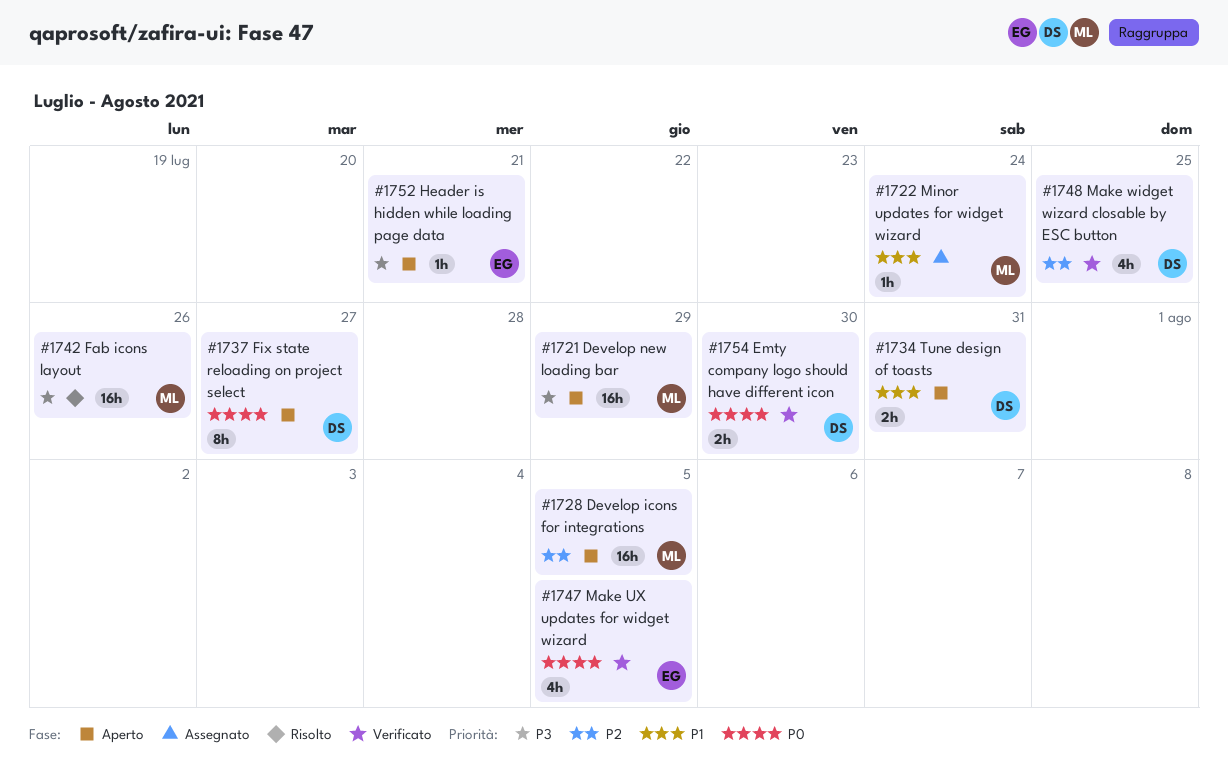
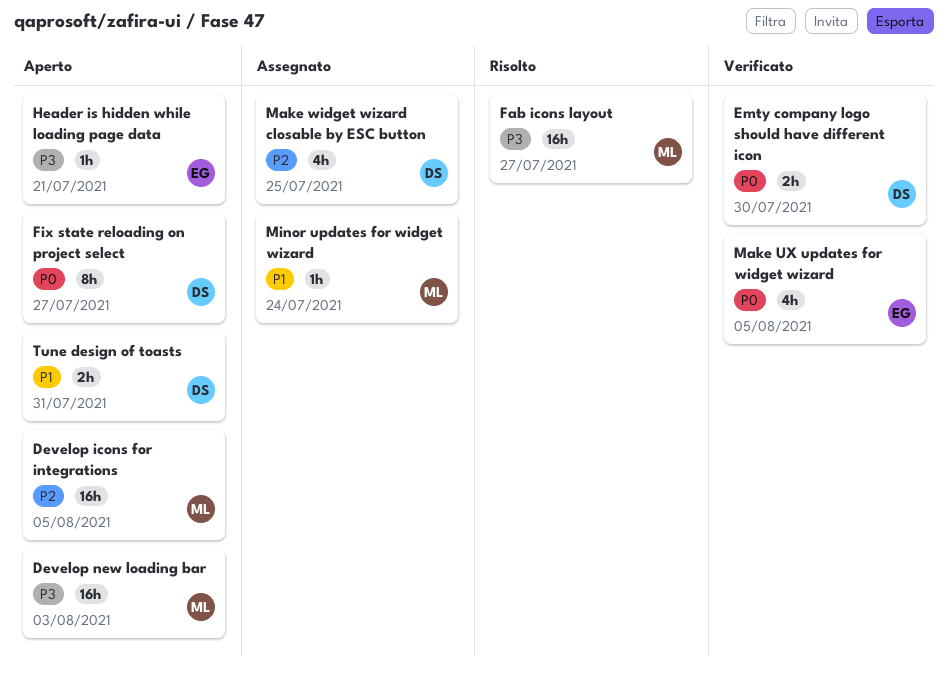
Develop new loading bar, due: Jul 29 -> Aug 3
Fab icons layout, due: Jul 26 -> Jul 27
Make widget wizard closable by ESC button, status: Verificato -> Assegnato

